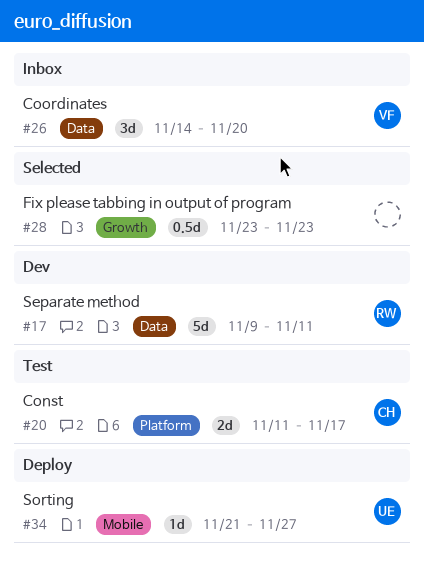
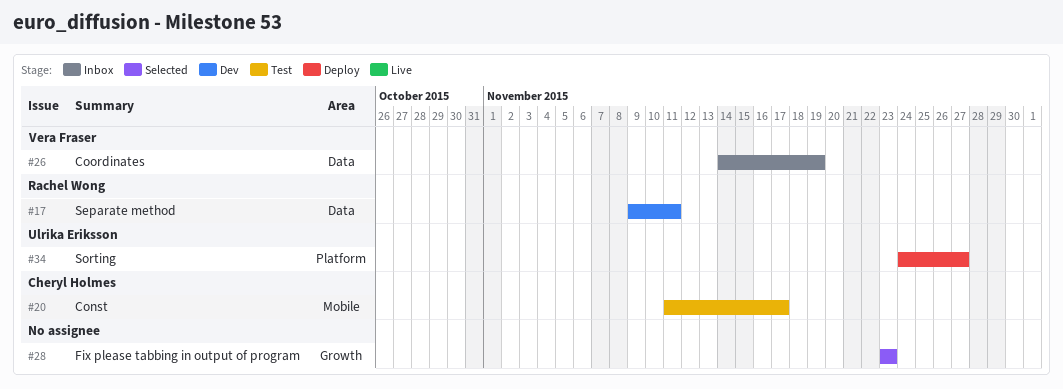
#20, label: Platform -> Mobile
#26, due: Nov 20 -> Nov 19
#34, label: Mobile -> Platform
#34, start: Nov 21 -> Nov 24

